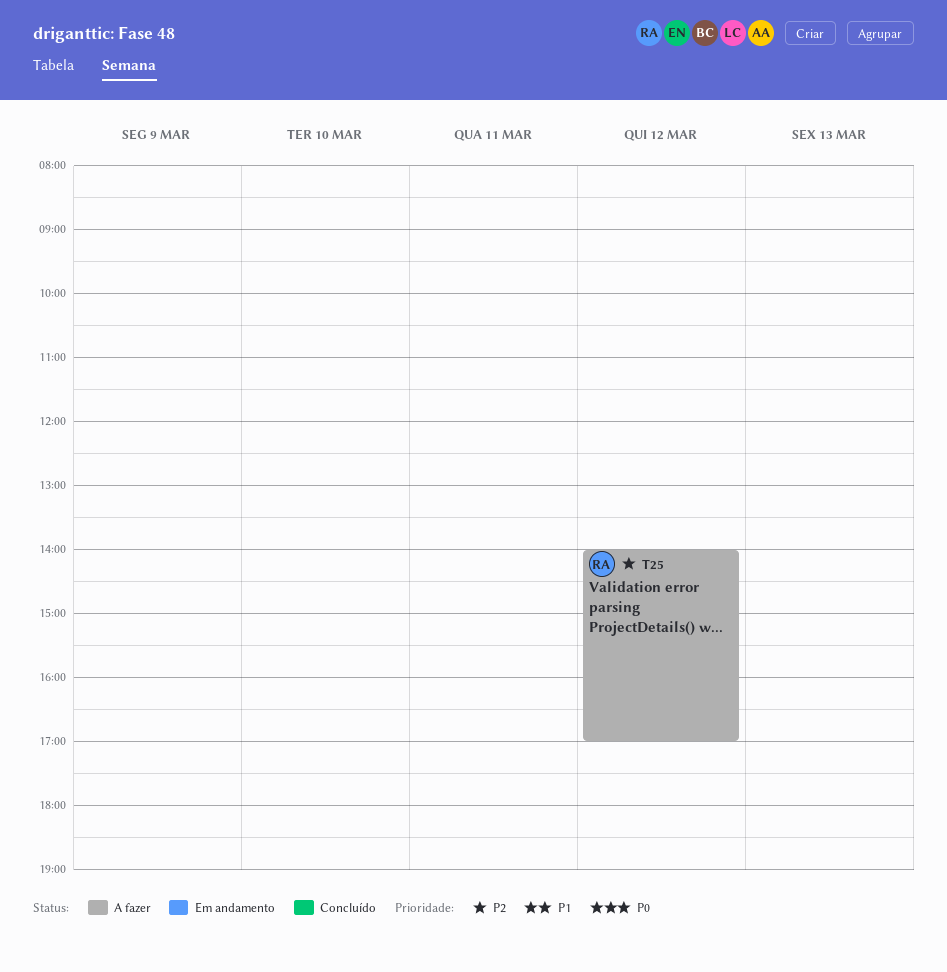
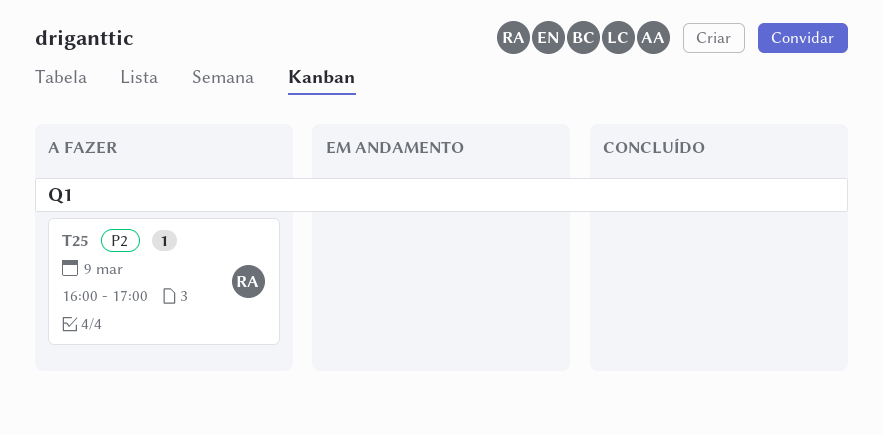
T25, day: Mar 12 -> Mar 9
T25, begins: 14:00 -> 16:00

